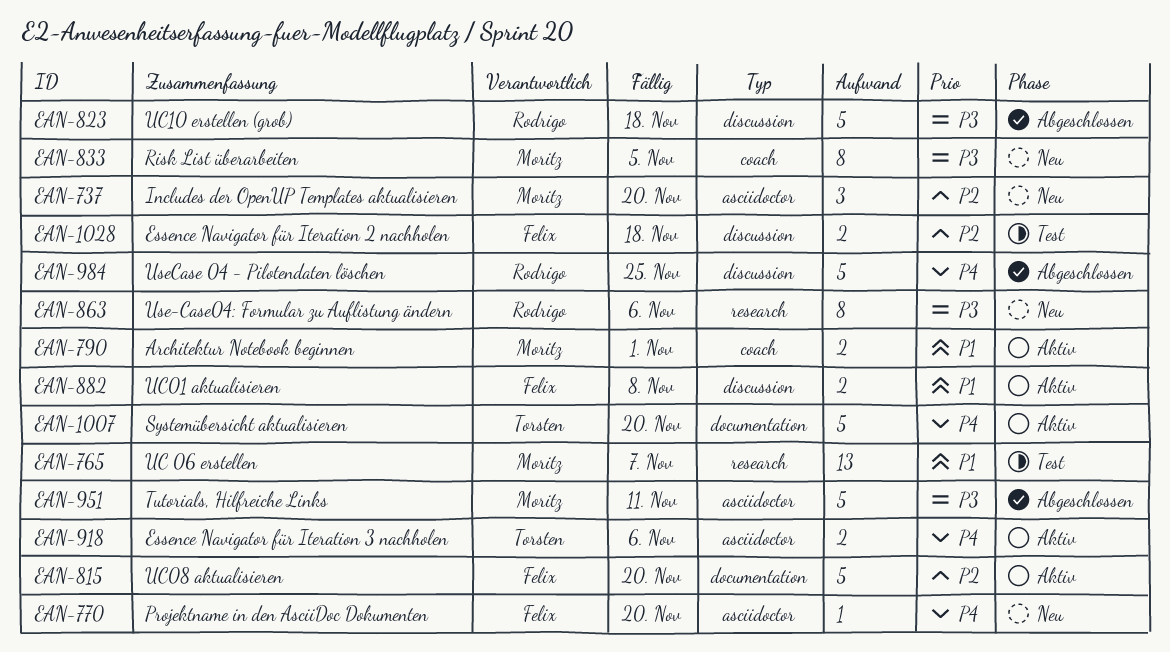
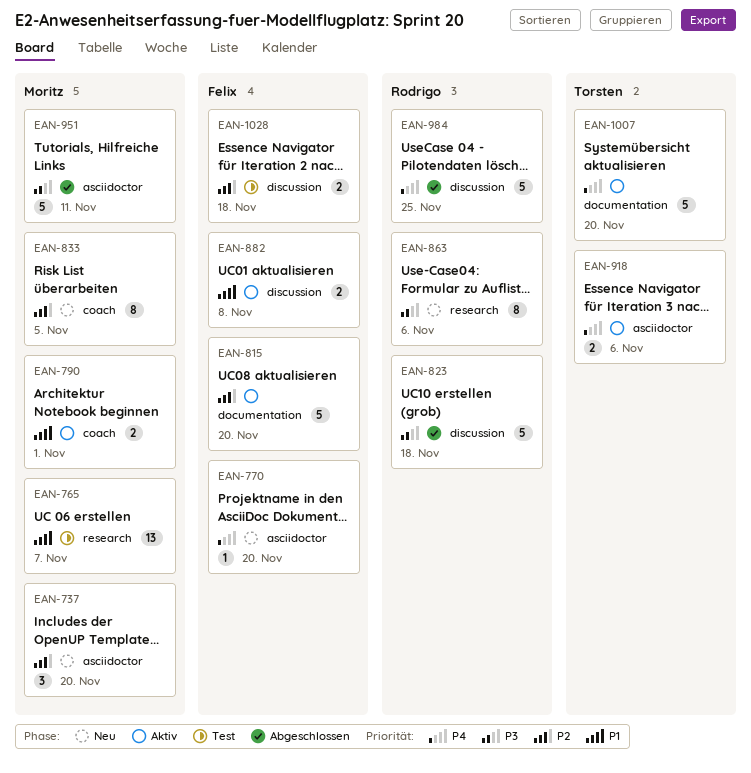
EAN-833, priority: P3 -> P2

